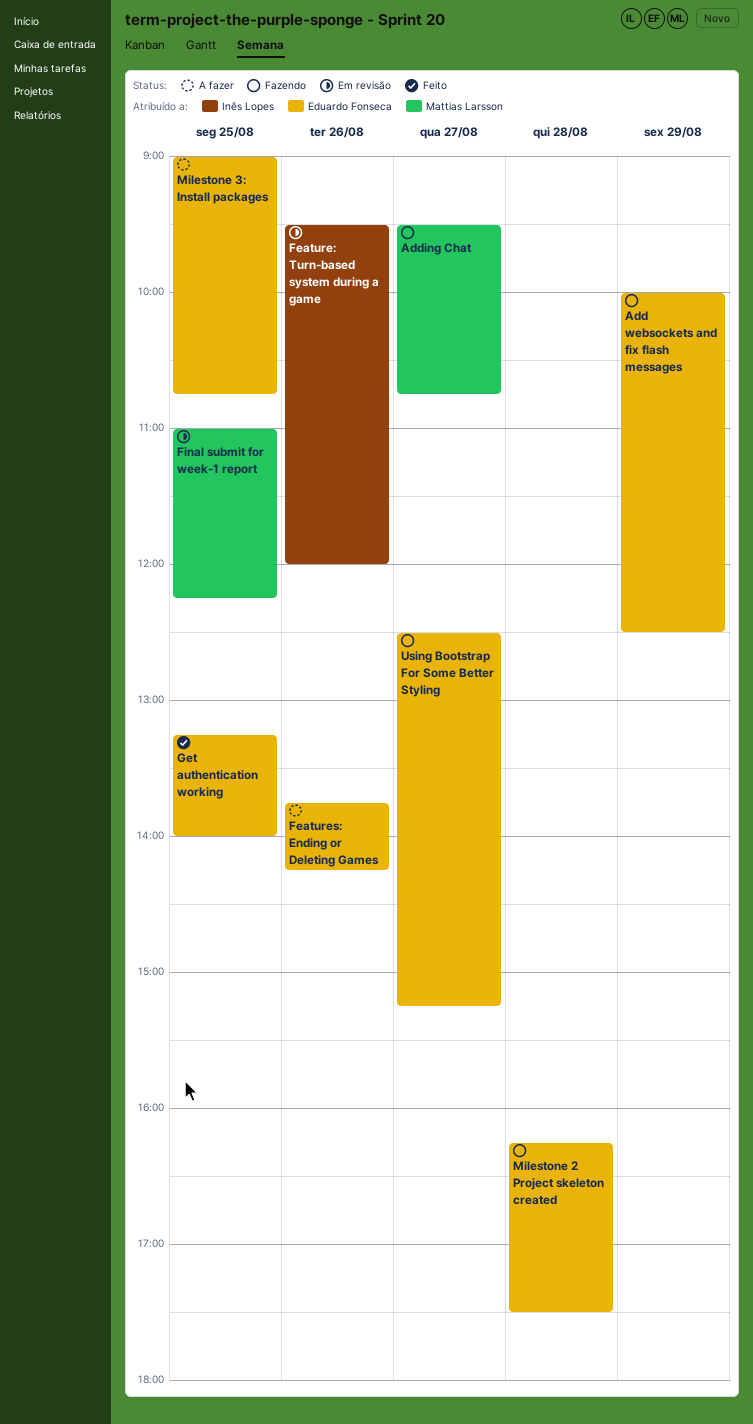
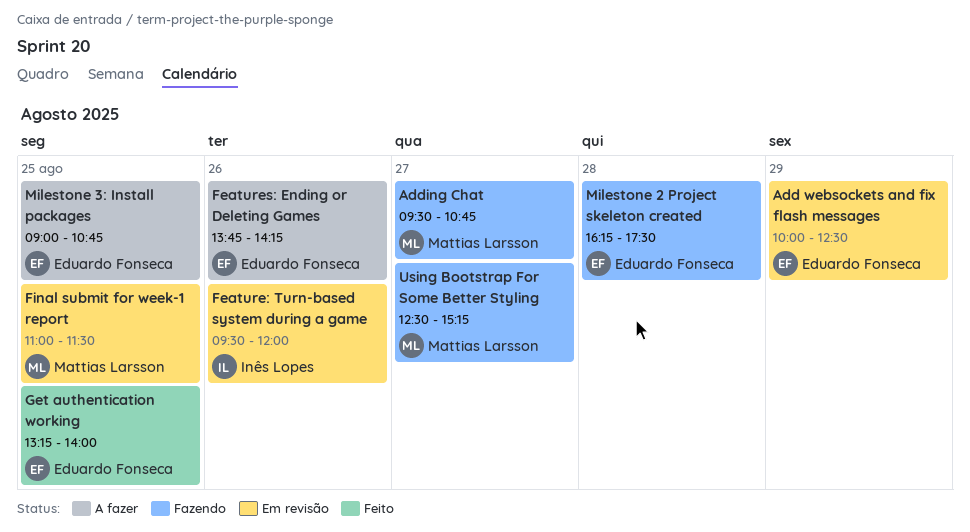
Add websockets and fix flash messages, status: Fazendo -> Em revisão
Final submit for week-1 report, ends: 12:15 -> 11:30
Using Bootstrap For Some Better Styling, owner: Eduardo Fonseca -> Mattias Larsson

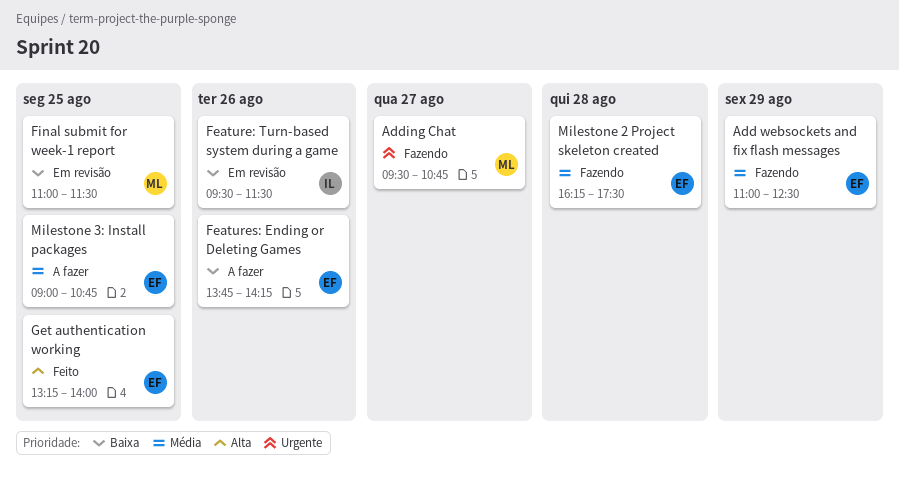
Add websockets and fix flash messages, status: Em revisão -> Fazendo
Add websockets and fix flash messages, begins: 10:00 -> 11:00
Feature: Turn-based system during a game, ends: 12:00 -> 11:30
Using Bootstrap For Some Better Styling: present -> none

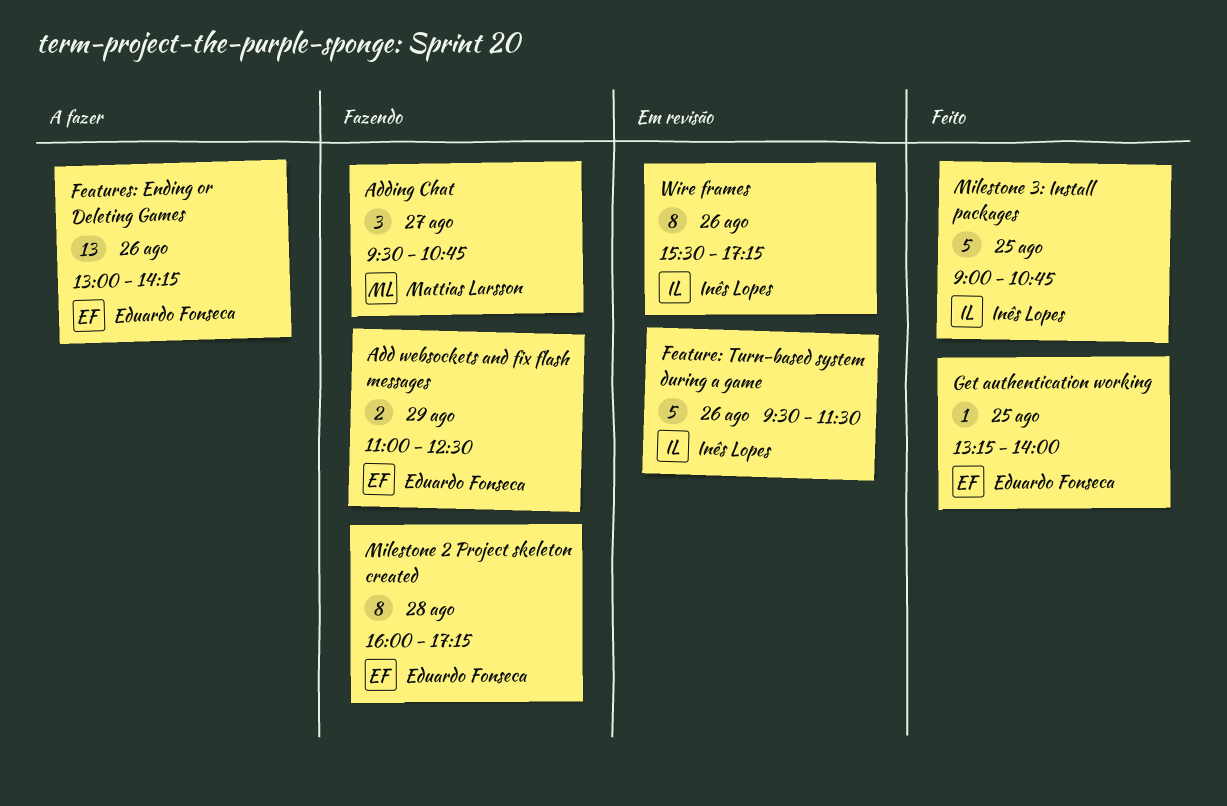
Features: Ending or Deleting Games, begins: 13:45 -> 13:00
Final submit for week-1 report: present -> none
Milestone 2 Project skeleton created, begins: 16:15 -> 16:00
Milestone 2 Project skeleton created, ends: 17:30 -> 17:15
Milestone 3: Install packages, status: A fazer -> Feito
Milestone 3: Install packages, owner: Eduardo Fonseca -> Inês Lopes
Wire frames: none -> present

